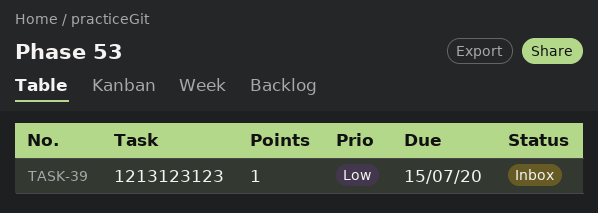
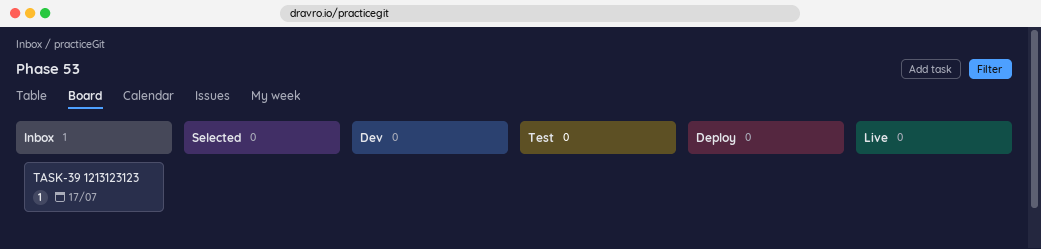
TASK-39, due: Jul 15 -> Jul 17

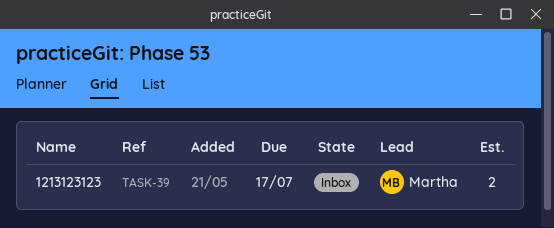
TASK-39, estimate: 1 -> 2

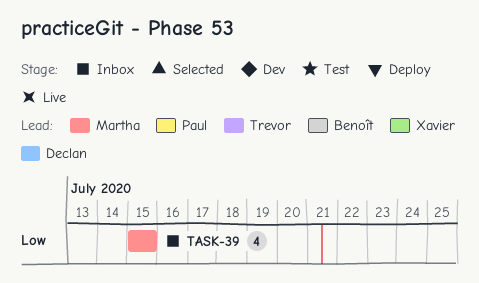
TASK-39, estimate: 2 -> 4
TASK-39, due: Jul 17 -> Jul 15

